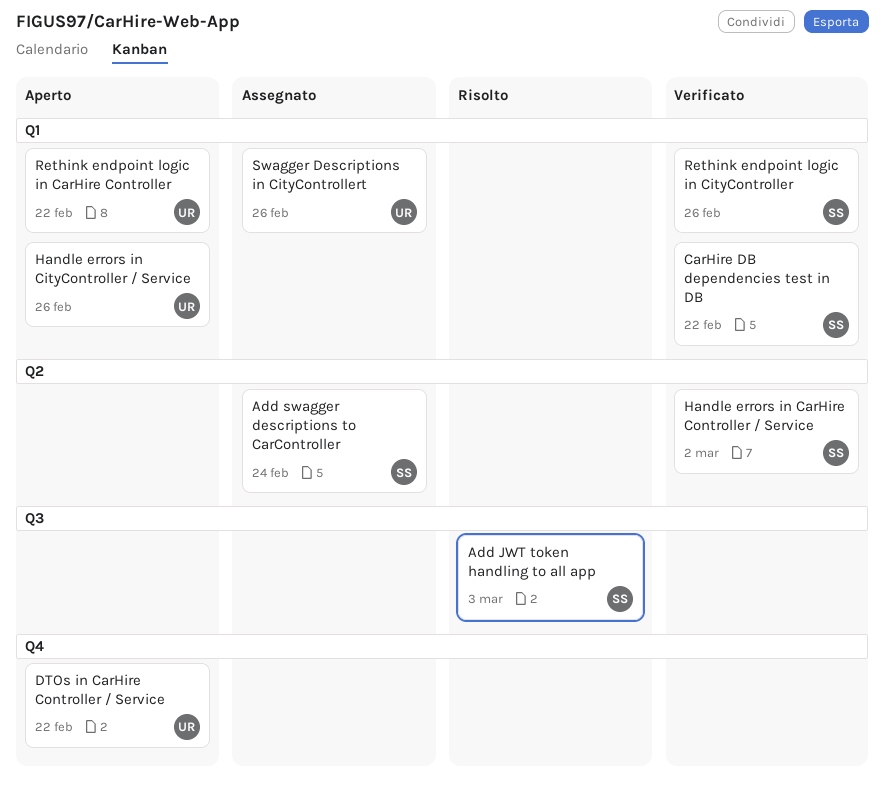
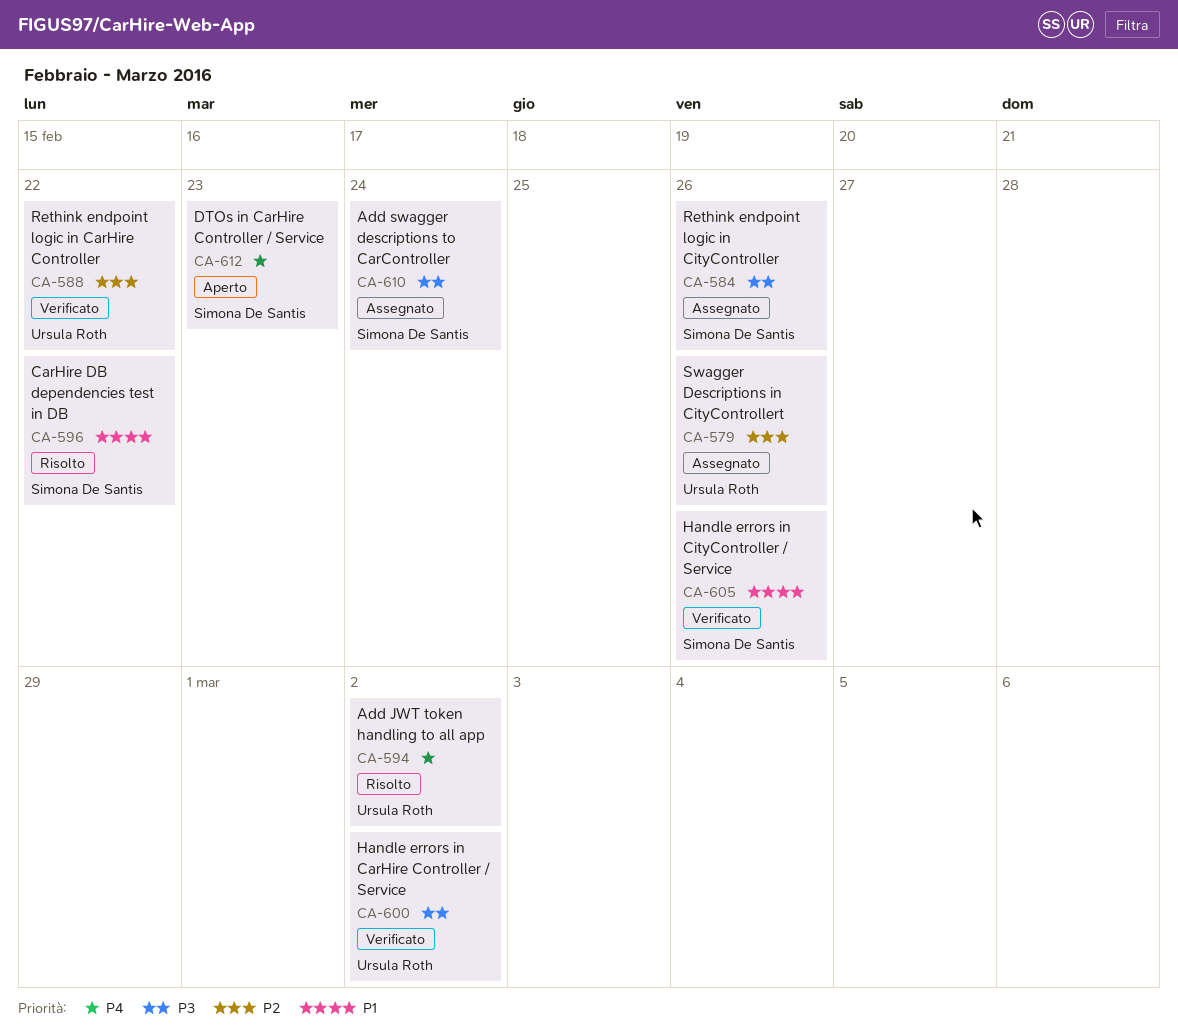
Add JWT token handling to all app, owner: Simona De Santis -> Ursula Roth
Add JWT token handling to all app, due: Mar 3 -> Mar 2
CarHire DB dependencies test in DB, status: Verificato -> Risolto
DTOs in CarHire Controller / Service, owner: Ursula Roth -> Simona De Santis
DTOs in CarHire Controller / Service, due: Feb 22 -> Feb 23
Handle errors in CarHire Controller / Service, owner: Simona De Santis -> Ursula Roth
Handle errors in CityController / Service, status: Aperto -> Verificato
Handle errors in CityController / Service, owner: Ursula Roth -> Simona De Santis
Rethink endpoint logic in CarHire Controller, status: Aperto -> Verificato
Rethink endpoint logic in CityController, status: Verificato -> Assegnato

